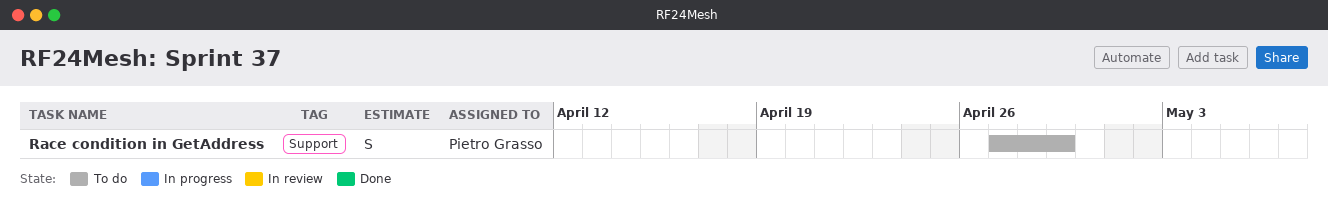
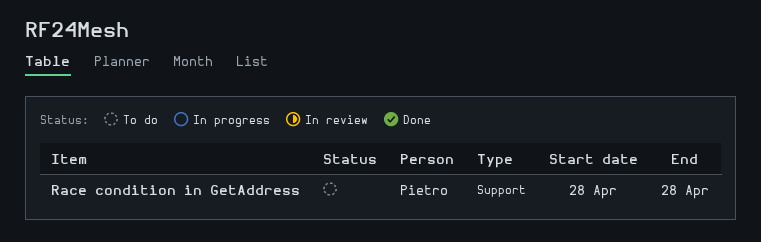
Race condition in GetAddress, start: Apr 27 -> Apr 28
Race condition in GetAddress, due: Apr 29 -> Apr 28

